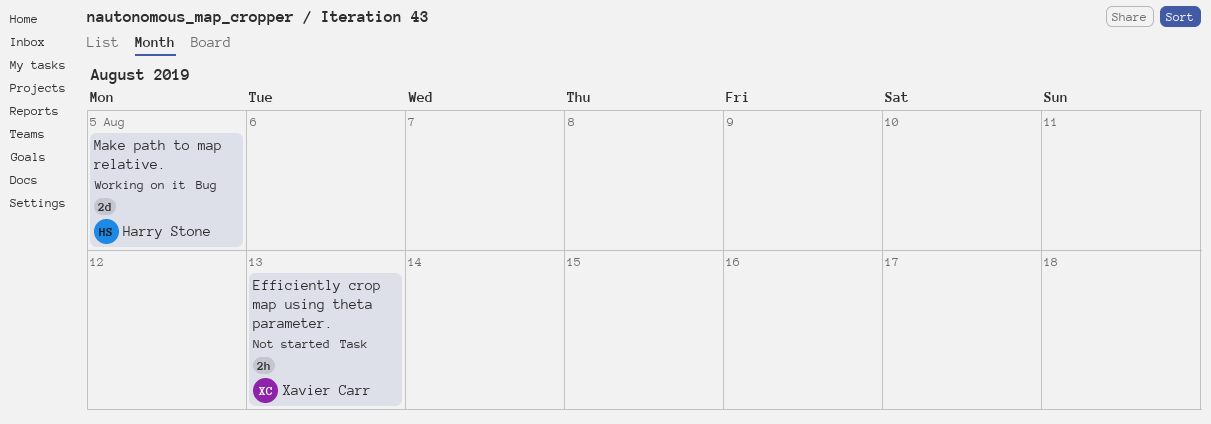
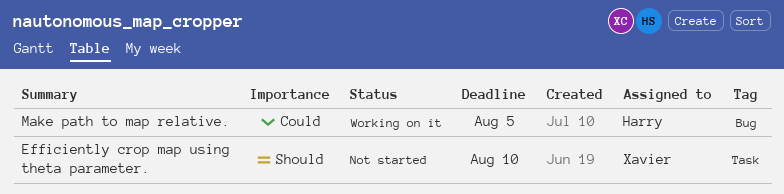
Efficiently crop map using theta parameter., due: Aug 13 -> Aug 10

